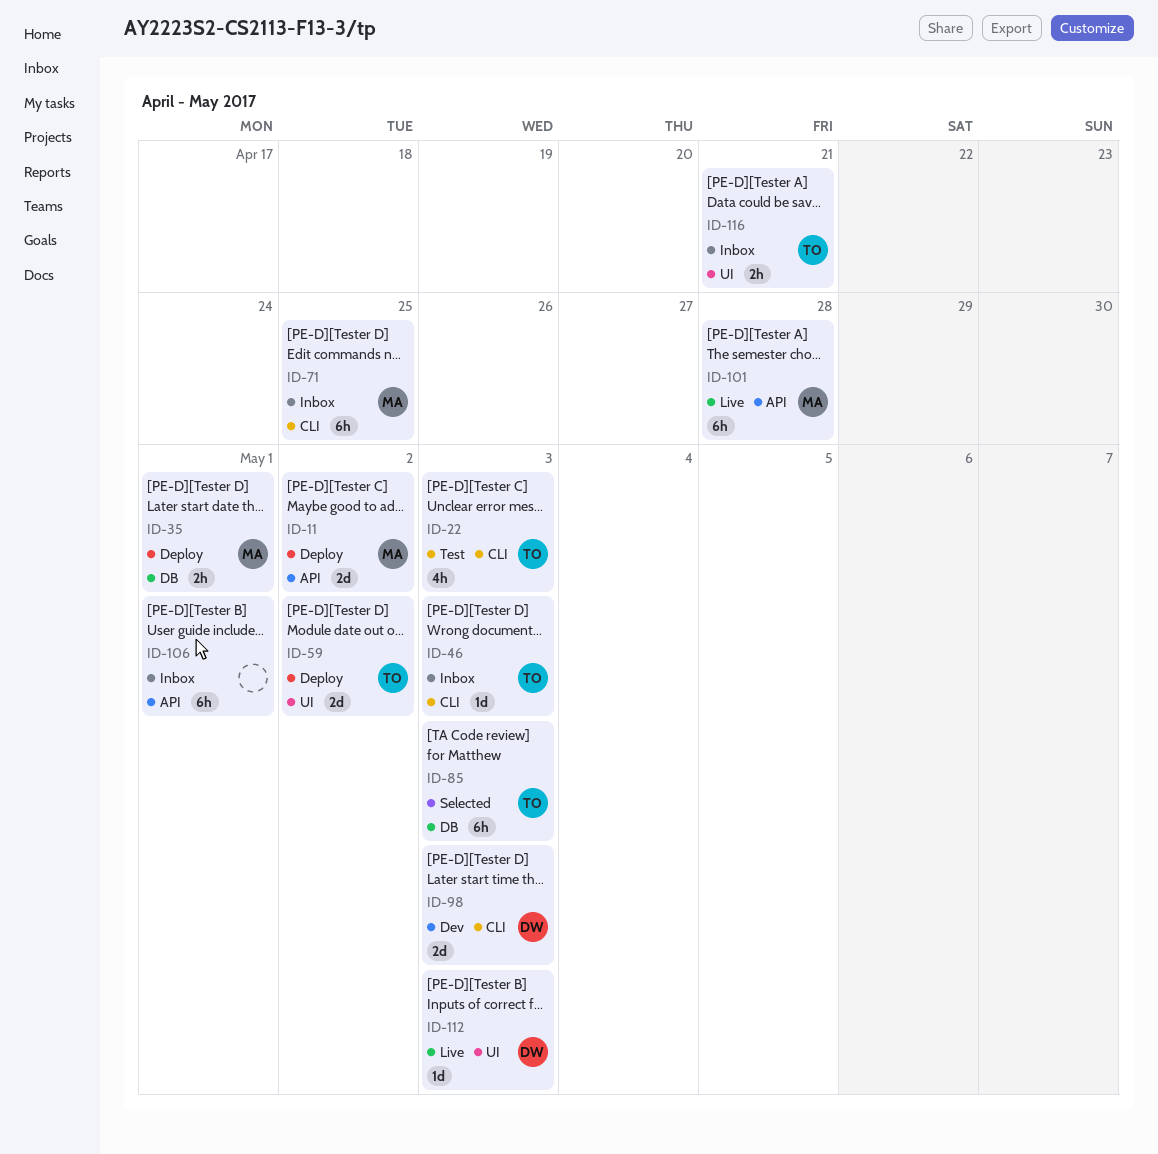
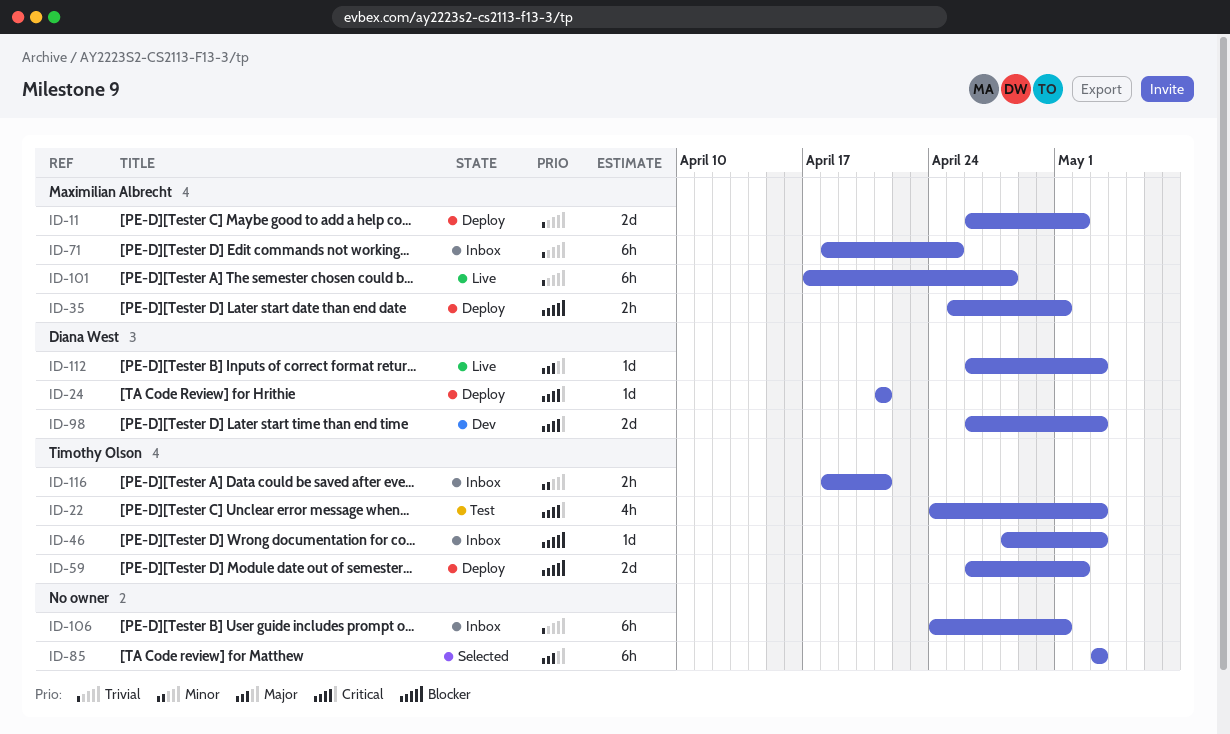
ID-24: none -> present
ID-85, owner: Timothy Olson -> none

